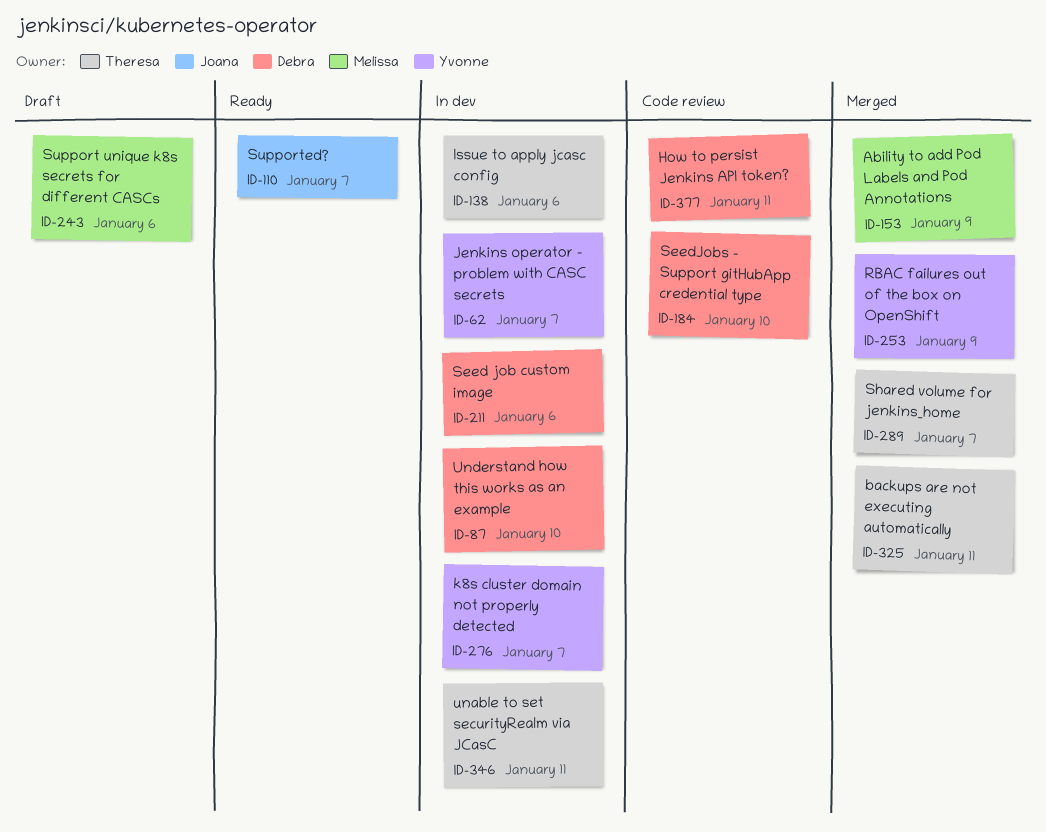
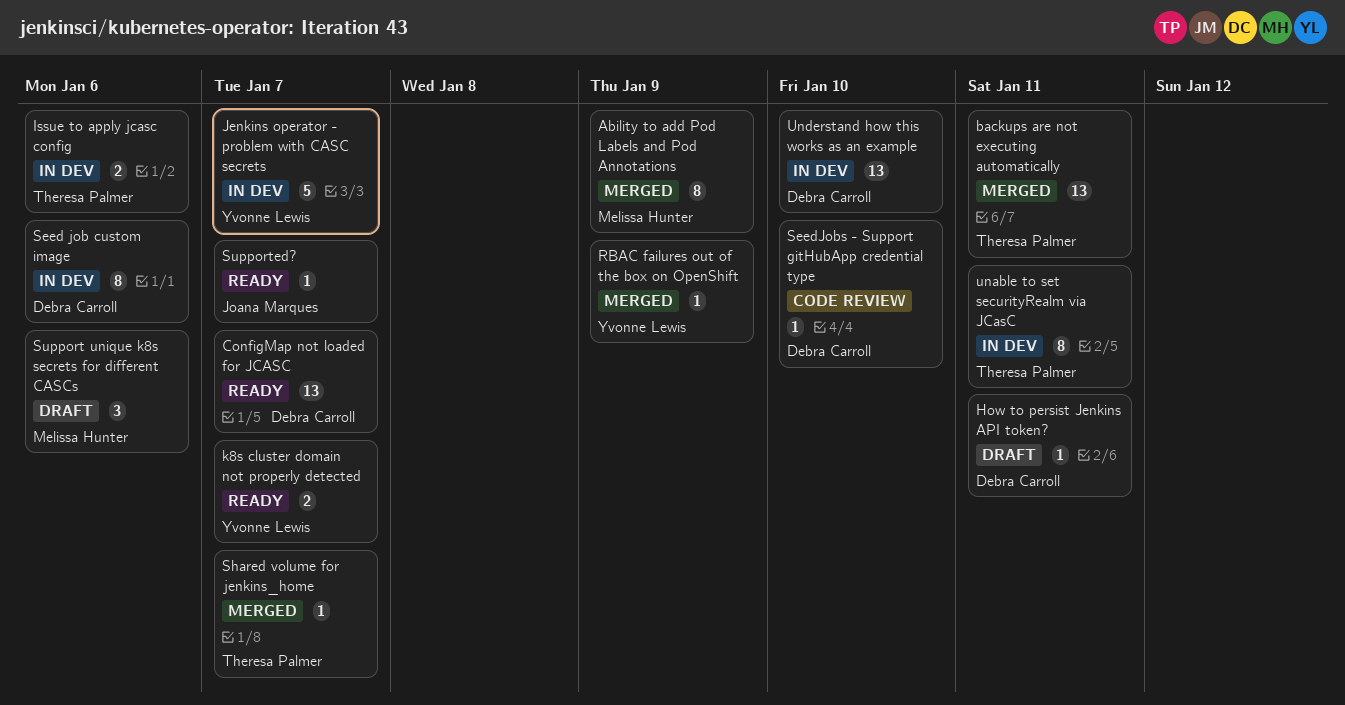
ConfigMap not loaded for JCASC: none -> present
How to persist Jenkins API token?, status: Code review -> Draft
k8s cluster domain not properly detected, status: In dev -> Ready

